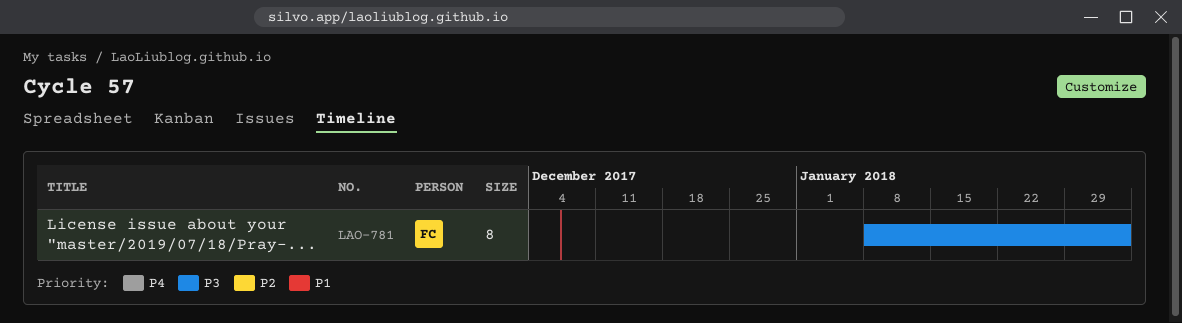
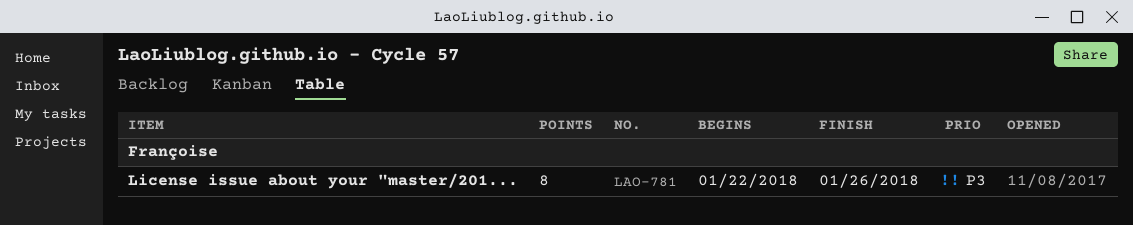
LAO-781, start: Jan 8 -> Jan 22
LAO-781, due: Feb 2 -> Jan 26

